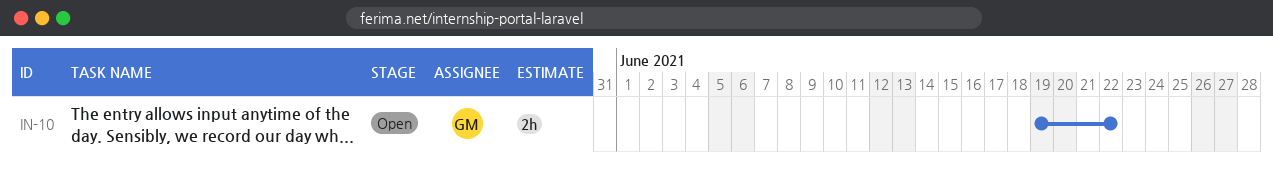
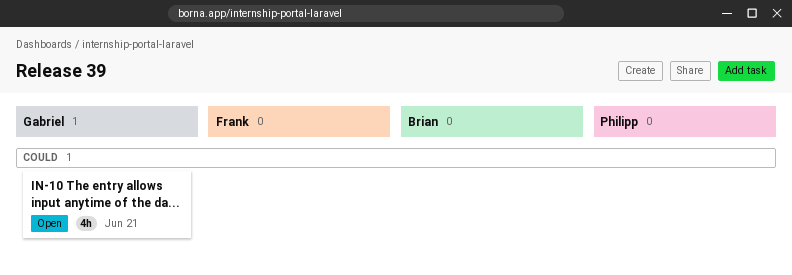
IN-10, estimate: 2h -> 4h
IN-10, due: Jun 22 -> Jun 21

